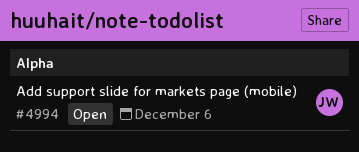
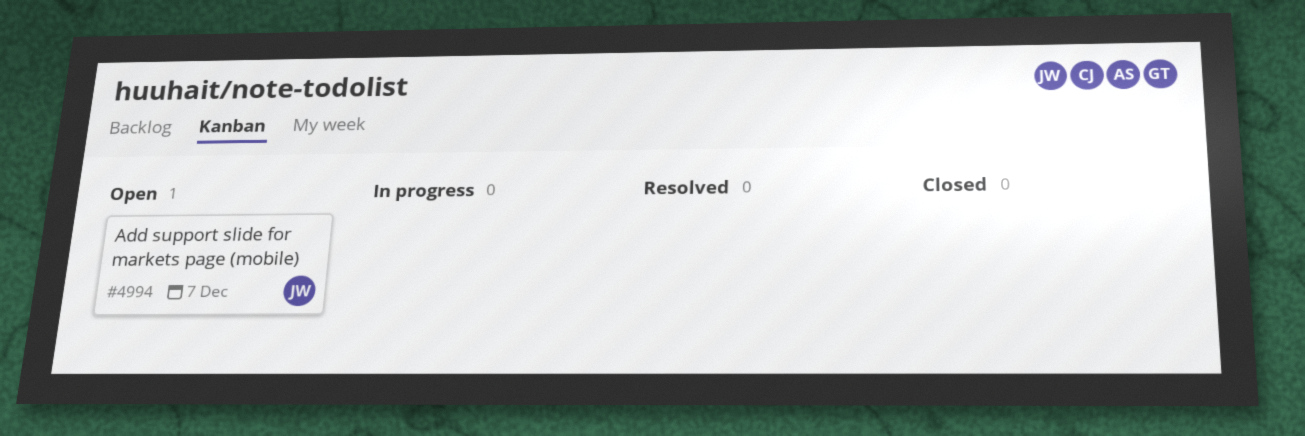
#4994, due: Dec 6 -> Dec 7

